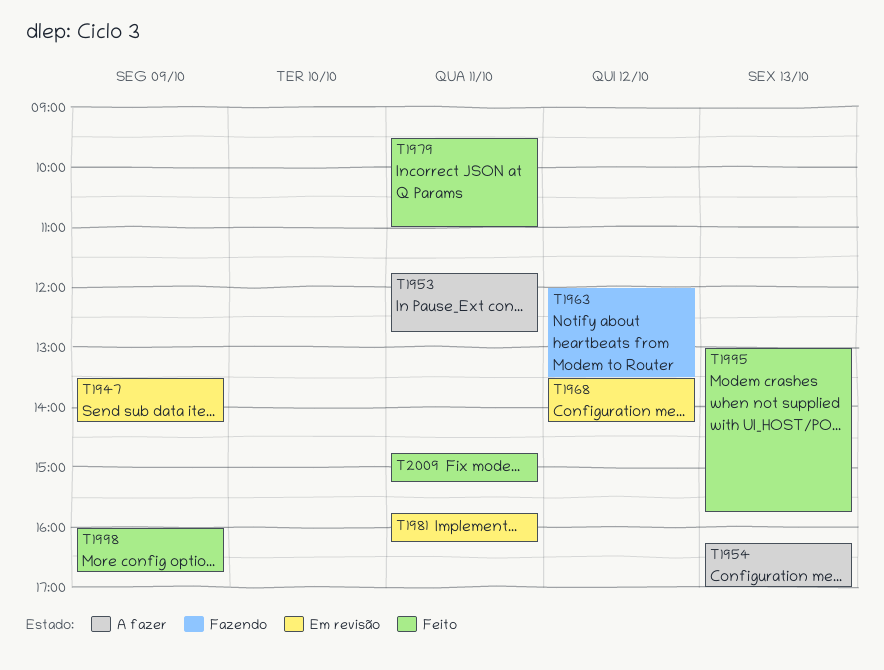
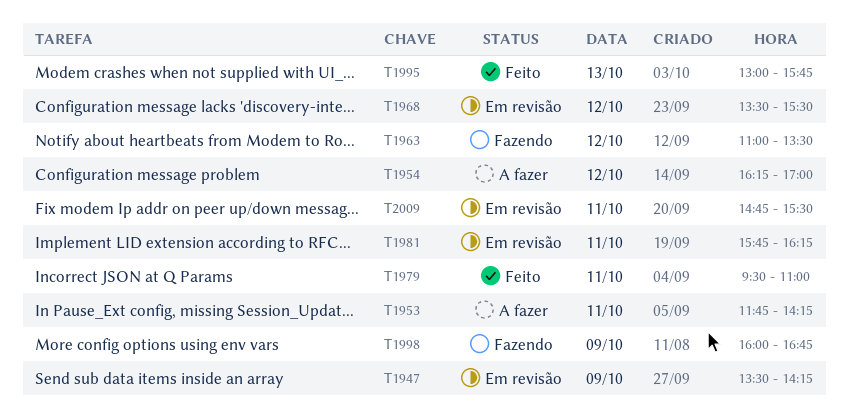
T1953, ends: 12:45 -> 14:15
T1954, day: Oct 13 -> Oct 12
T1963, begins: 12:00 -> 11:00
T1968, ends: 14:15 -> 15:30
T1998, status: Feito -> Fazendo
T2009, status: Feito -> Em revisão
T2009, ends: 15:15 -> 15:30

